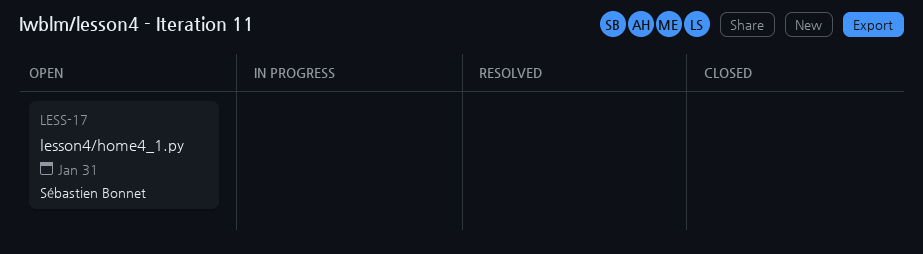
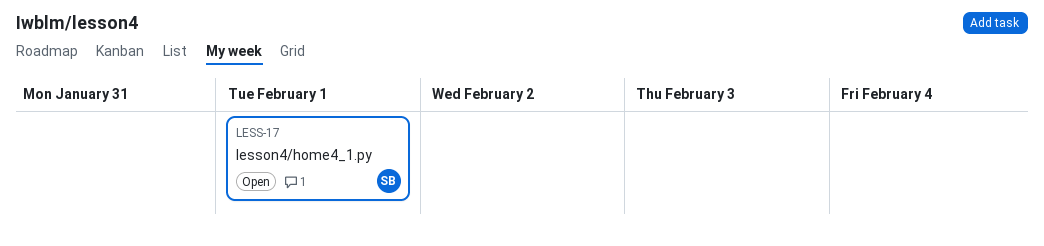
LESS-17, due: Jan 31 -> Feb 1

